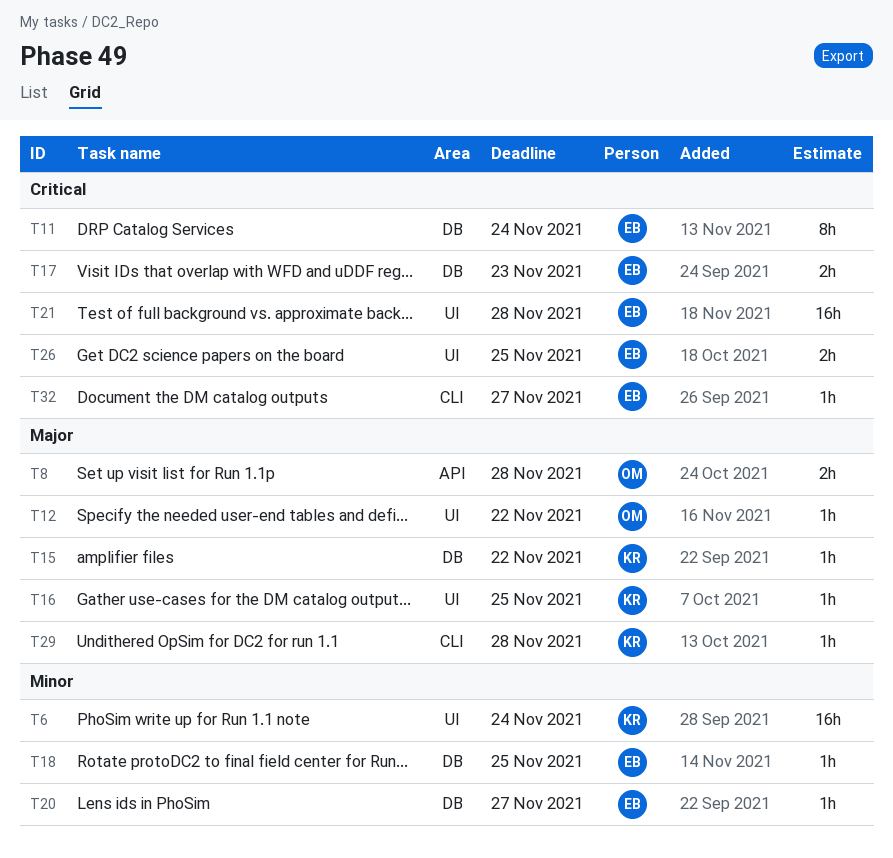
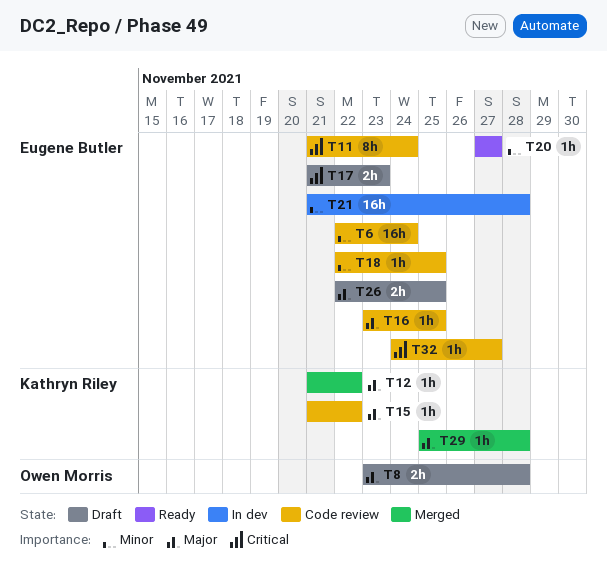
T6, owner: Kathryn Riley -> Eugene Butler
T12, owner: Owen Morris -> Kathryn Riley
T16, owner: Kathryn Riley -> Eugene Butler
T21, priority: Critical -> Minor
T26, priority: Critical -> Major

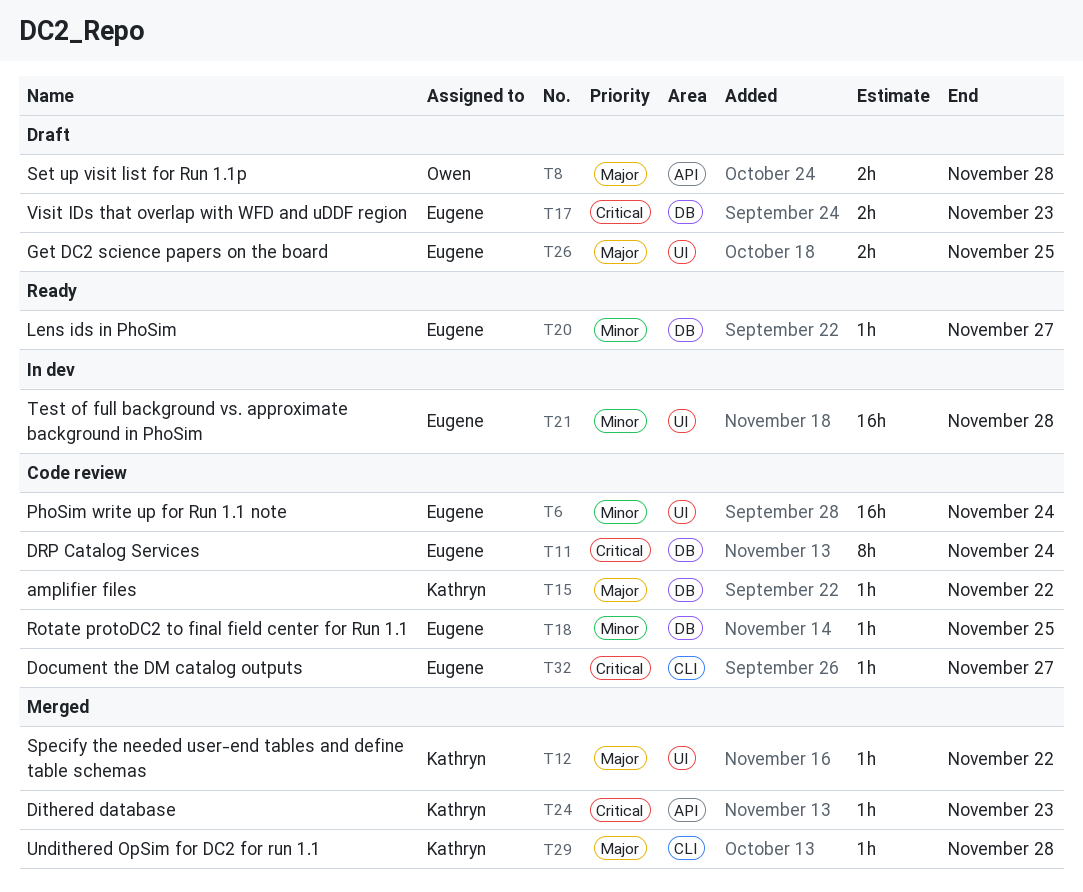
T16: present -> none
T24: none -> present

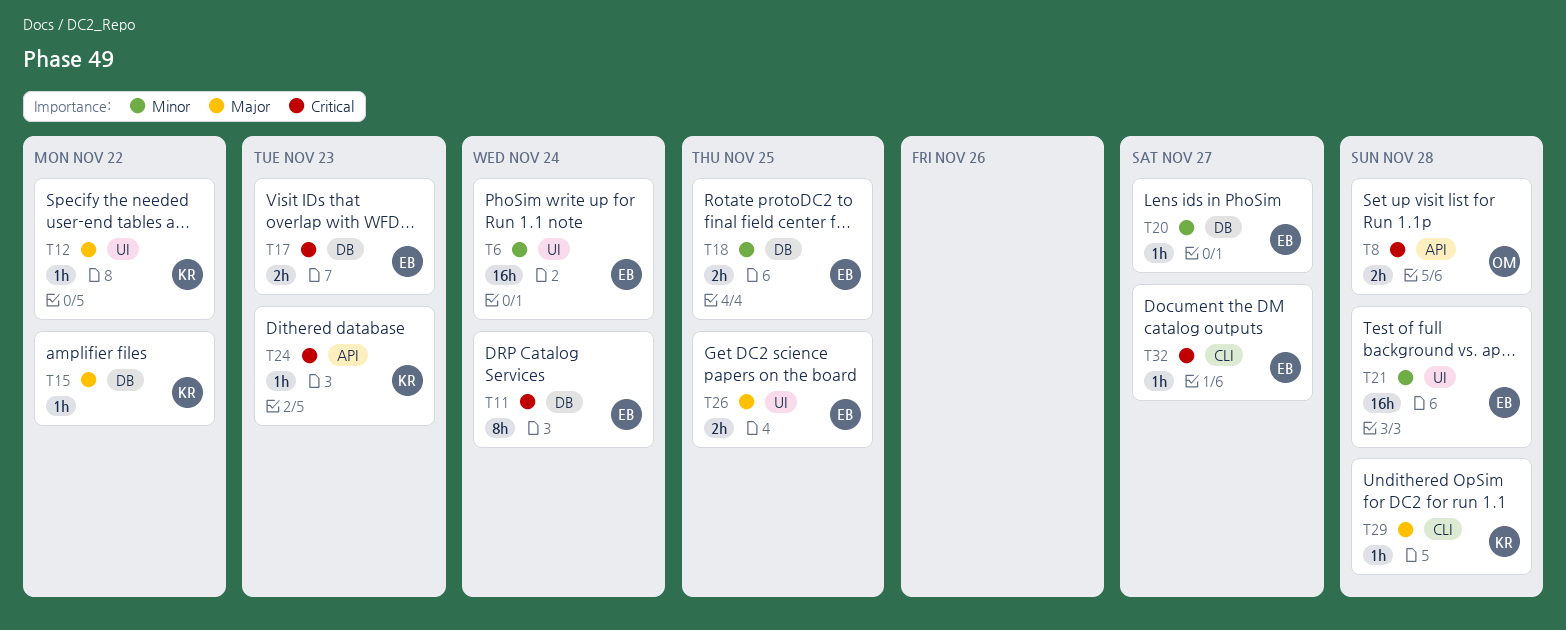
T8, priority: Major -> Critical
T18, estimate: 1h -> 2h

